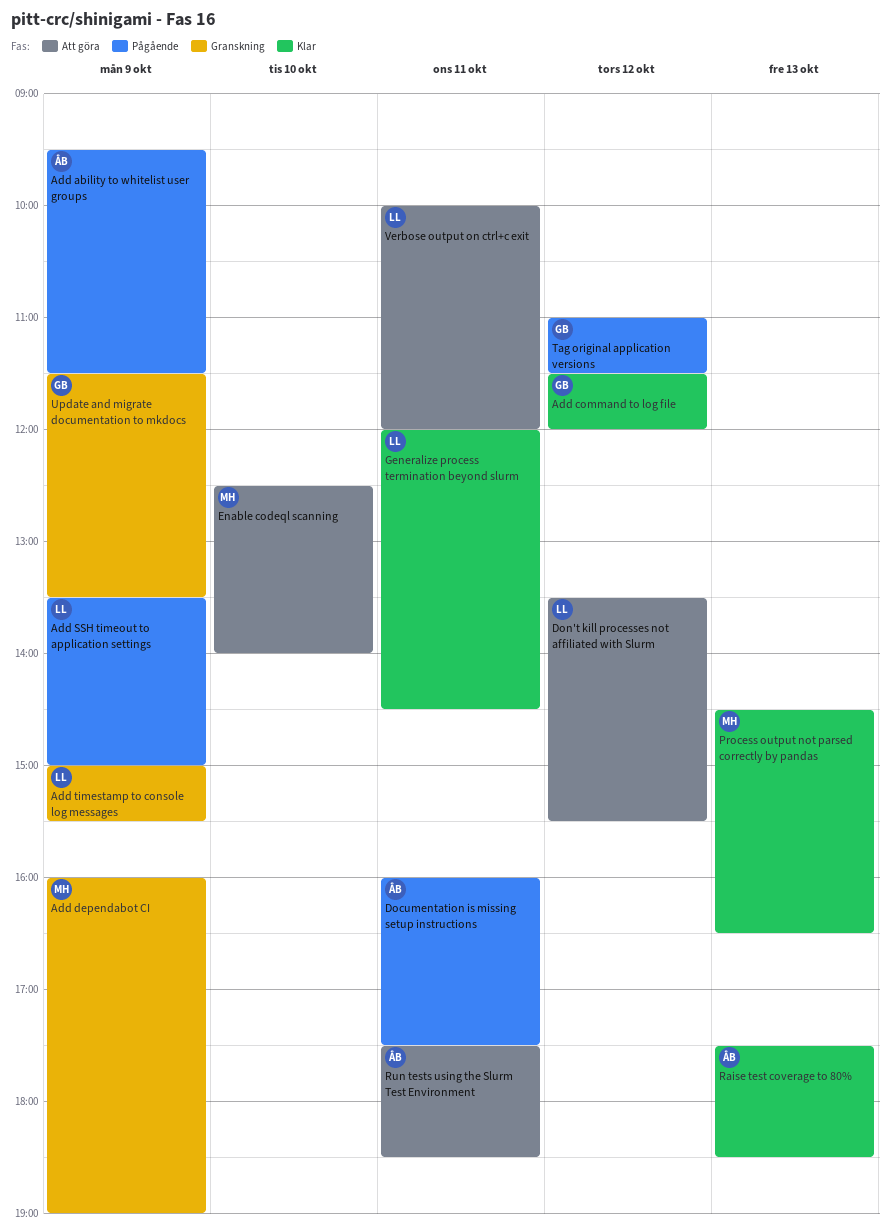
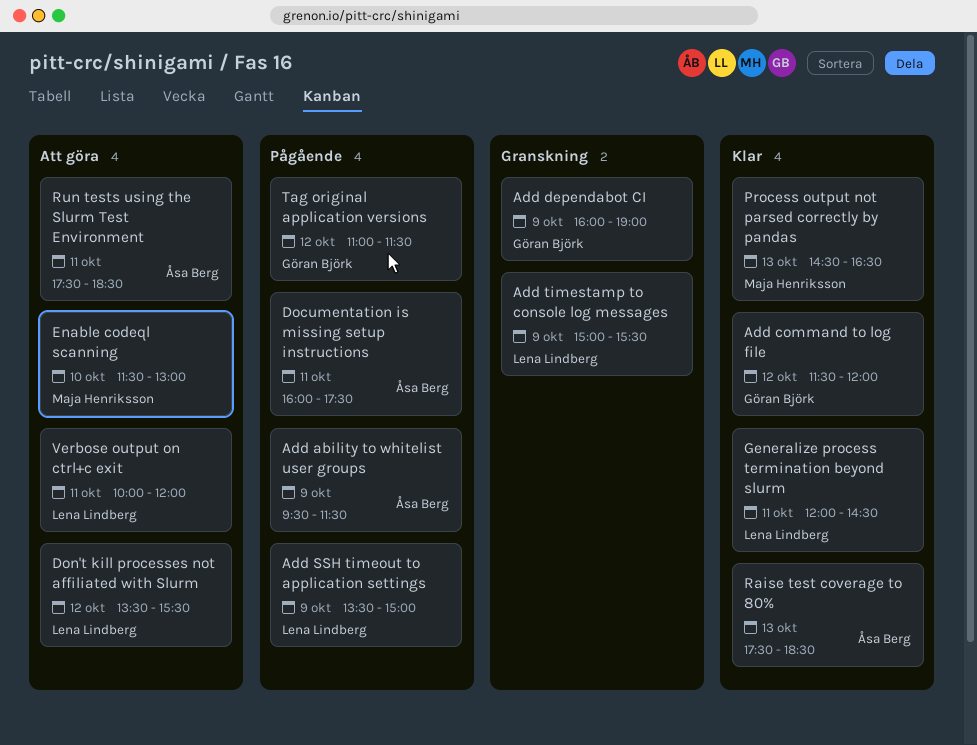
Add dependabot CI, owner: Maja Henriksson -> Göran Björk
Enable codeql scanning, begins: 12:30 -> 11:30
Enable codeql scanning, ends: 14:00 -> 13:00
Update and migrate documentation to mkdocs: present -> none

